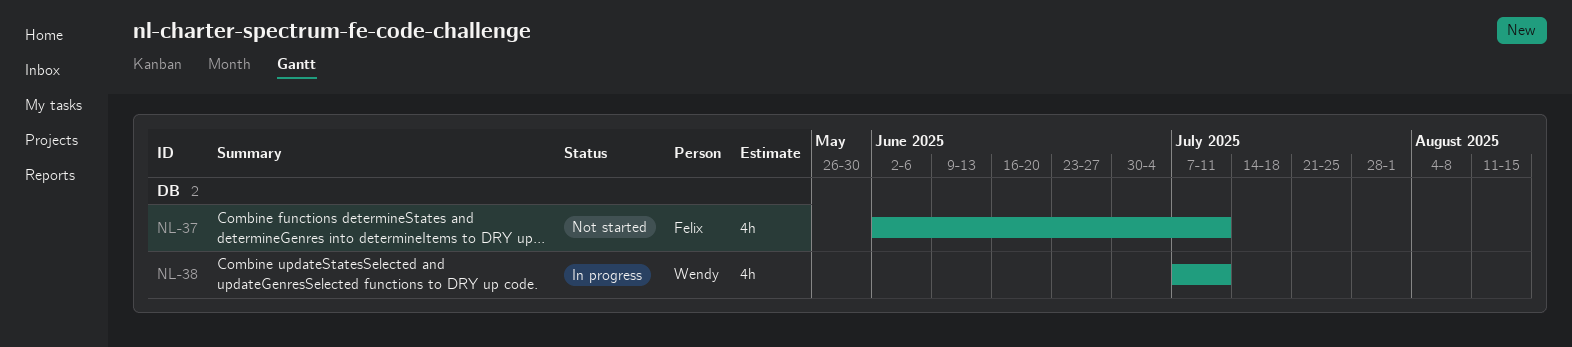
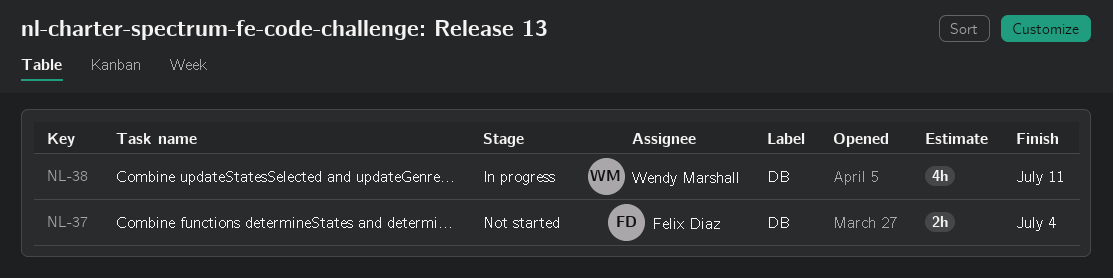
NL-37, estimate: 4h -> 2h
NL-37, due: Jul 11 -> Jul 4

